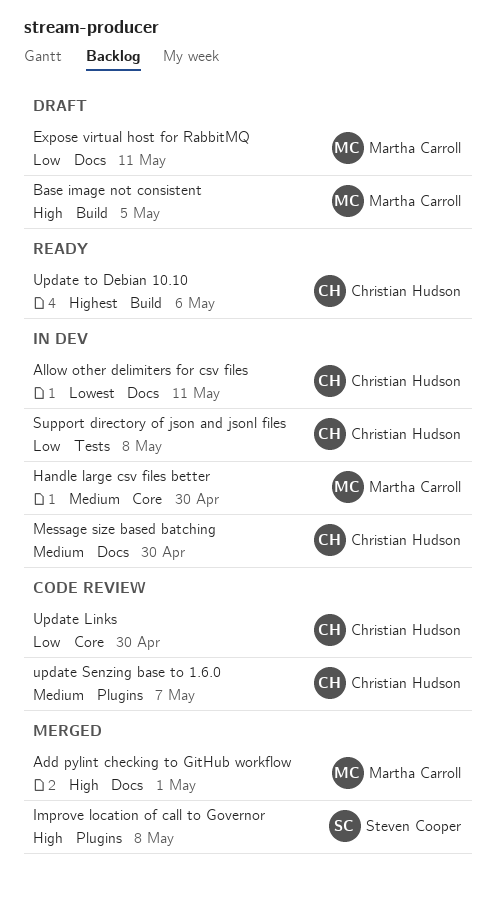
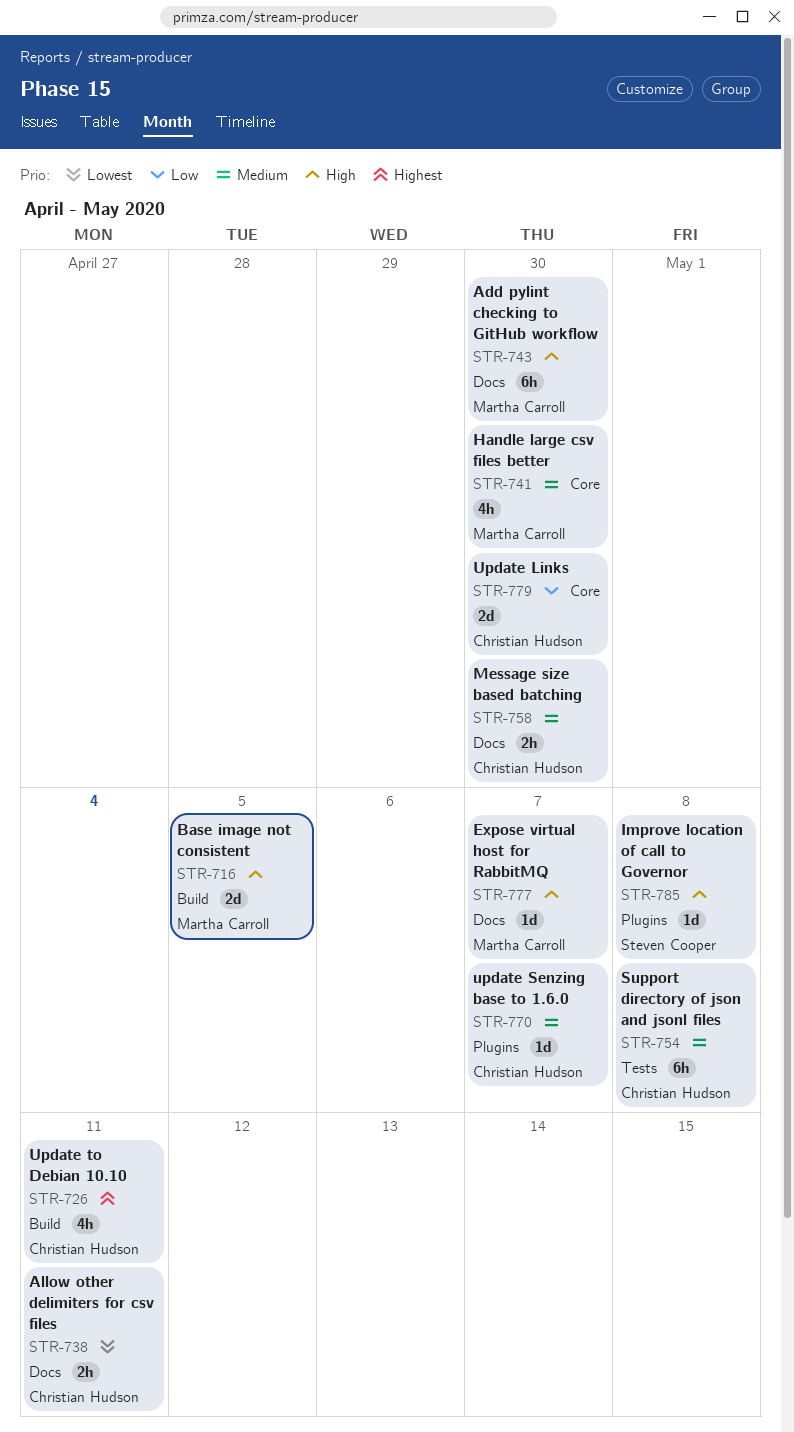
Add pylint checking to GitHub workflow, due: May 1 -> Apr 30
Expose virtual host for RabbitMQ, priority: Low -> High
Expose virtual host for RabbitMQ, due: May 11 -> May 7
Support directory of json and jsonl files, priority: Low -> Medium
Update to Debian 10.10, due: May 6 -> May 11

